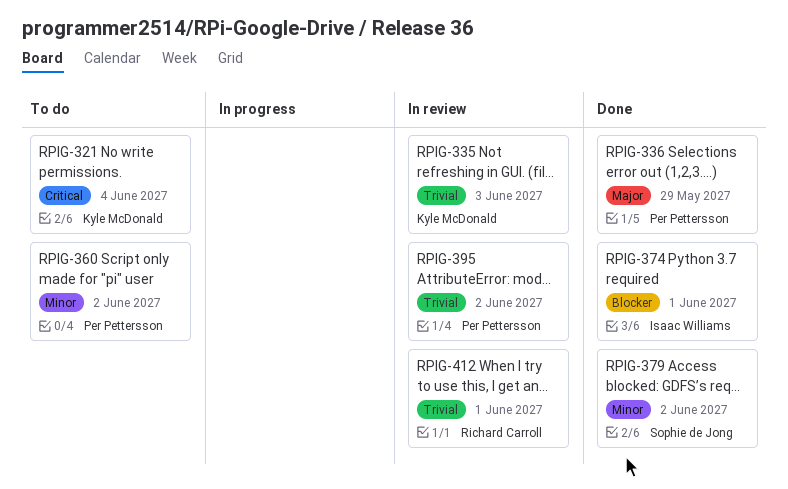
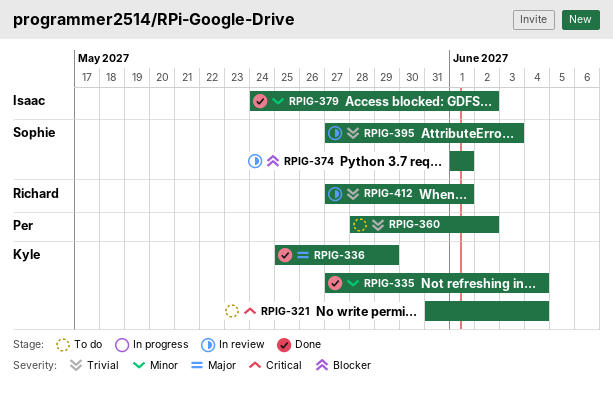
RPIG-335, status: In review -> Done
RPIG-335, priority: Trivial -> Minor
RPIG-335, due: Jun 3 -> Jun 4
RPIG-336, owner: Per Pettersson -> Kyle McDonald
RPIG-360, priority: Minor -> Trivial
RPIG-374, status: Done -> In review
RPIG-374, owner: Isaac Williams -> Sophie de Jong
RPIG-379, owner: Sophie de Jong -> Isaac Williams
RPIG-395, owner: Per Pettersson -> Sophie de Jong
RPIG-395, due: Jun 2 -> Jun 3

